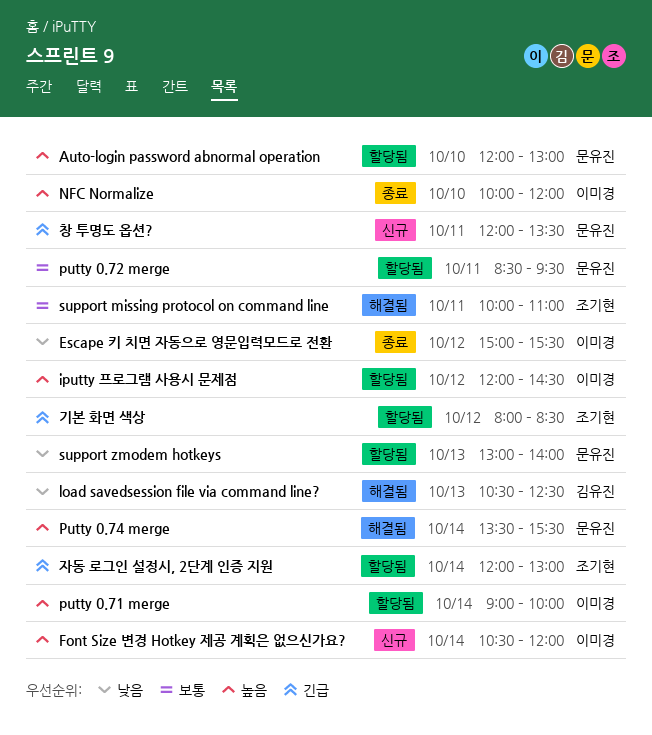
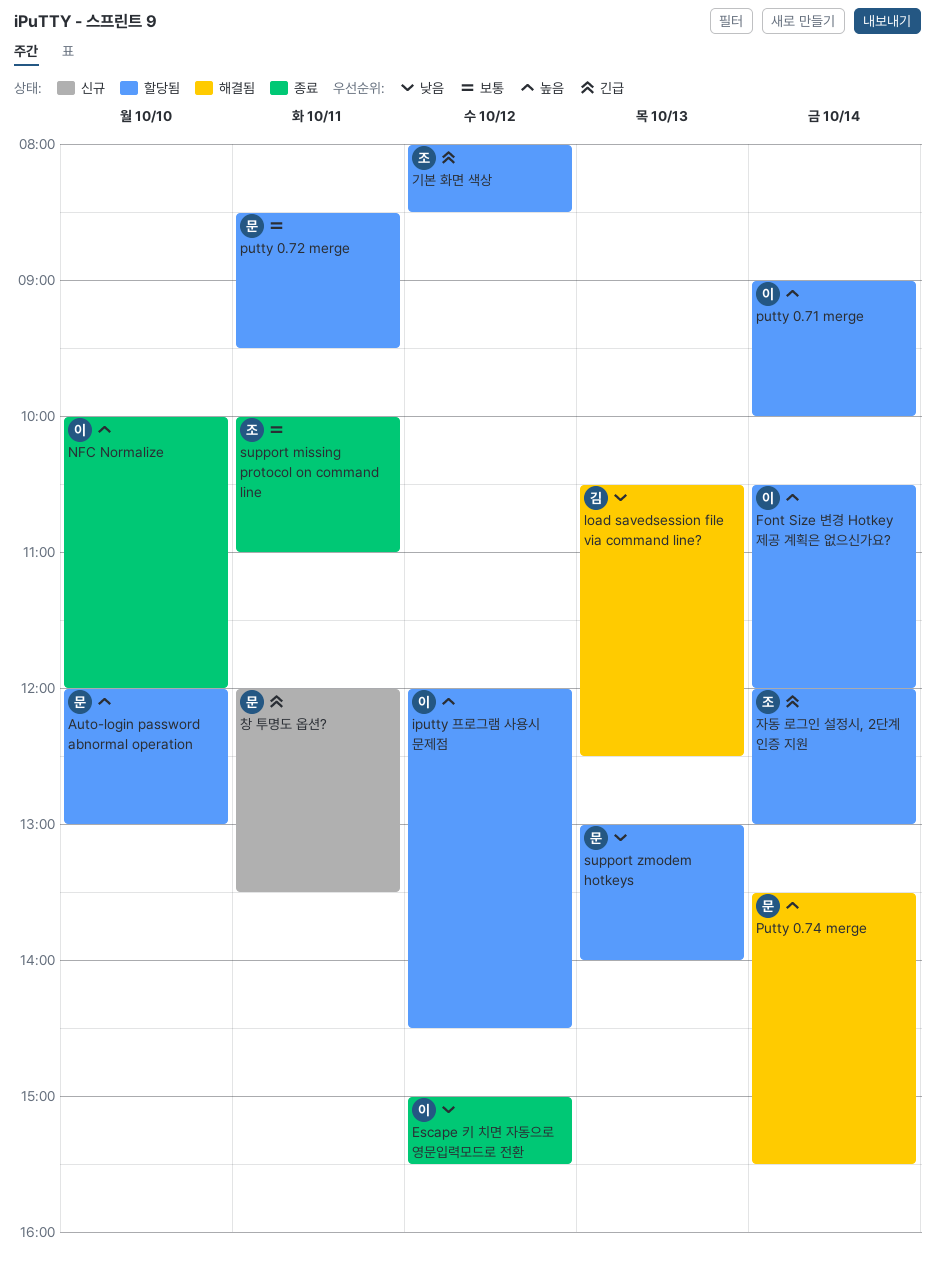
Font Size 변경 Hotkey 제공 계획은 없으신가요?, status: 신규 -> 할당됨
support missing protocol on command line, status: 해결됨 -> 종료

